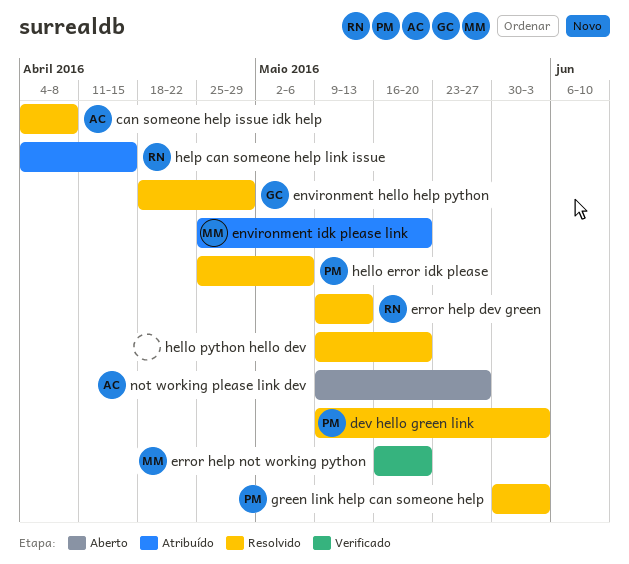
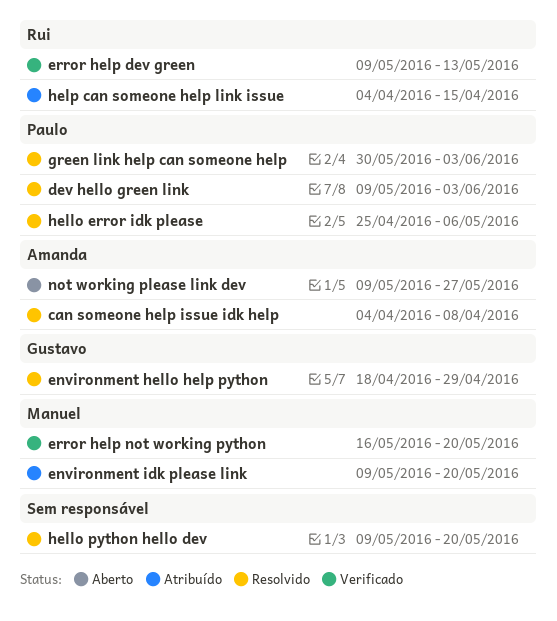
environment idk please link, start: Apr 25 -> May 9
error help dev green, status: Resolvido -> Verificado

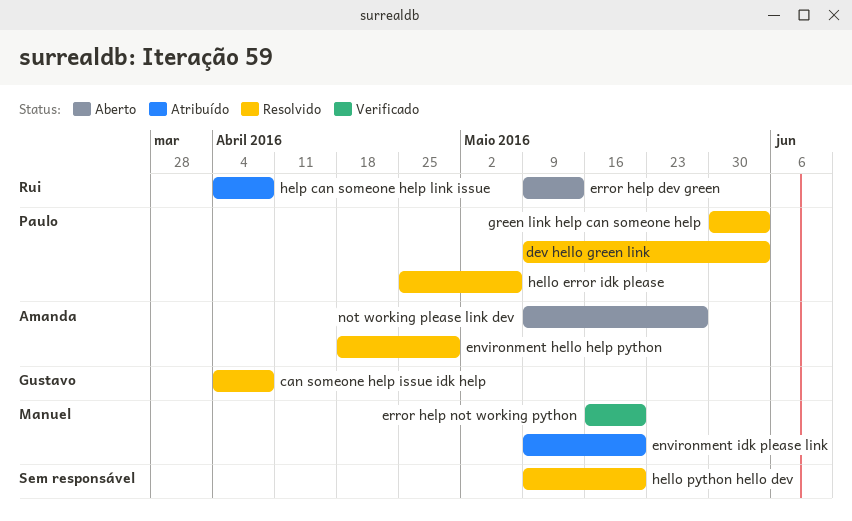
can someone help issue idk help, owner: Amanda -> Gustavo
environment hello help python, owner: Gustavo -> Amanda
error help dev green, status: Verificado -> Aberto
help can someone help link issue, due: Apr 15 -> Apr 8

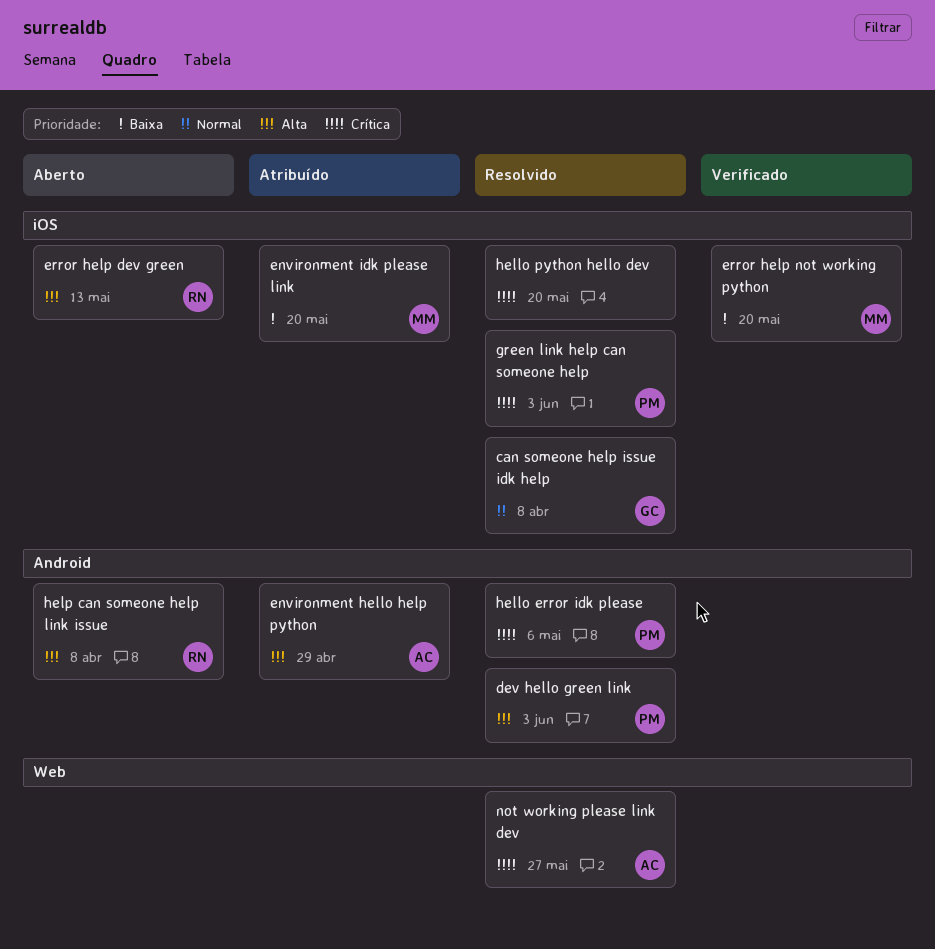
environment hello help python, status: Resolvido -> Atribuído
help can someone help link issue, status: Atribuído -> Aberto
not working please link dev, status: Aberto -> Resolvido

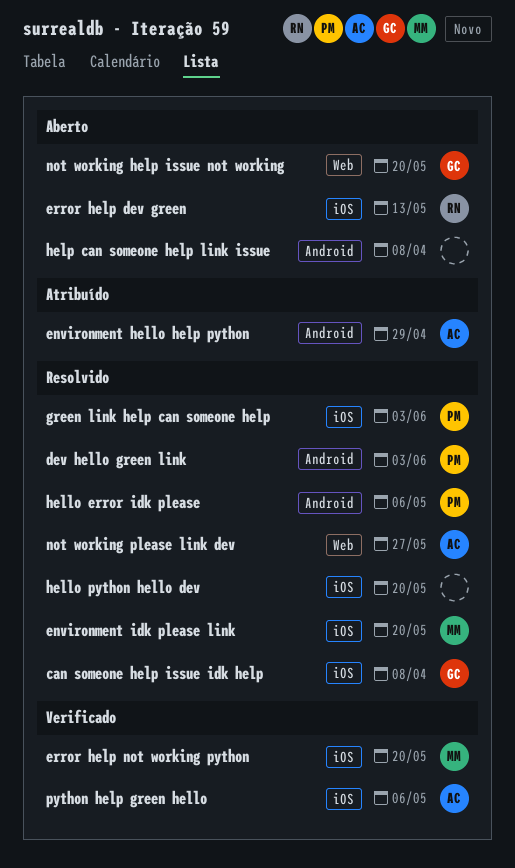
environment idk please link, status: Atribuído -> Resolvido
help can someone help link issue, owner: RN -> none
not working help issue not working: none -> present
python help green hello: none -> present

